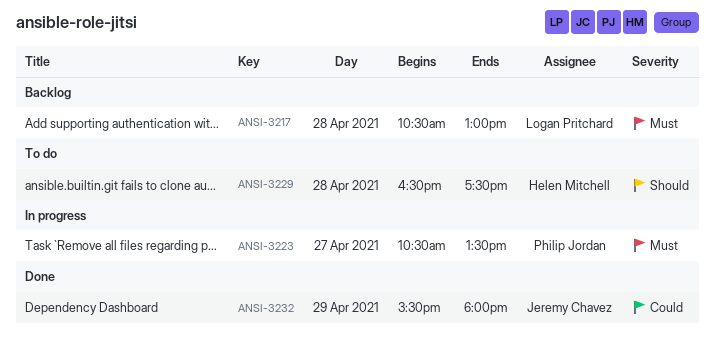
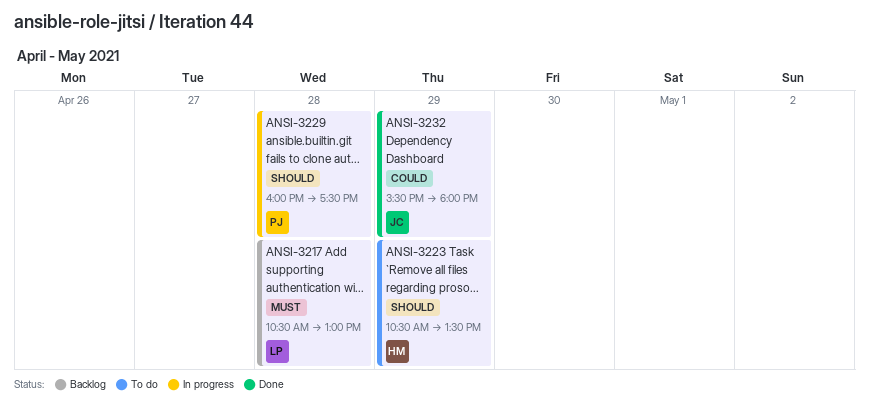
ANSI-3223, status: In progress -> To do
ANSI-3223, owner: Philip Jordan -> Helen Mitchell
ANSI-3223, priority: Must -> Should
ANSI-3223, day: Apr 27 -> Apr 29
ANSI-3229, status: To do -> In progress
ANSI-3229, owner: Helen Mitchell -> Philip Jordan
ANSI-3229, begins: 16:30 -> 16:00

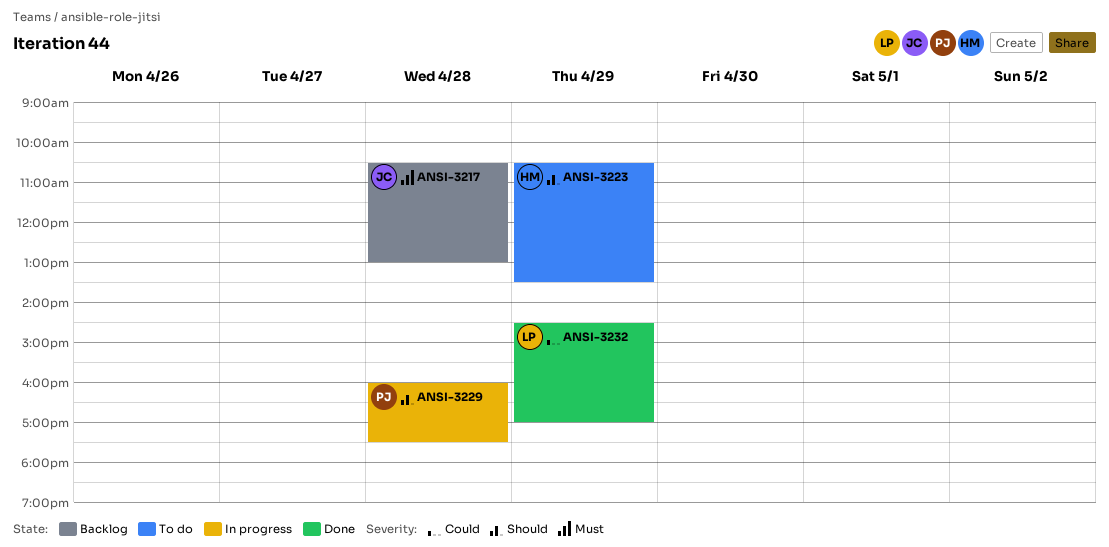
ANSI-3217, owner: LP -> JC
ANSI-3232, owner: JC -> LP
ANSI-3232, begins: 15:30 -> 14:30
ANSI-3232, ends: 18:00 -> 17:00

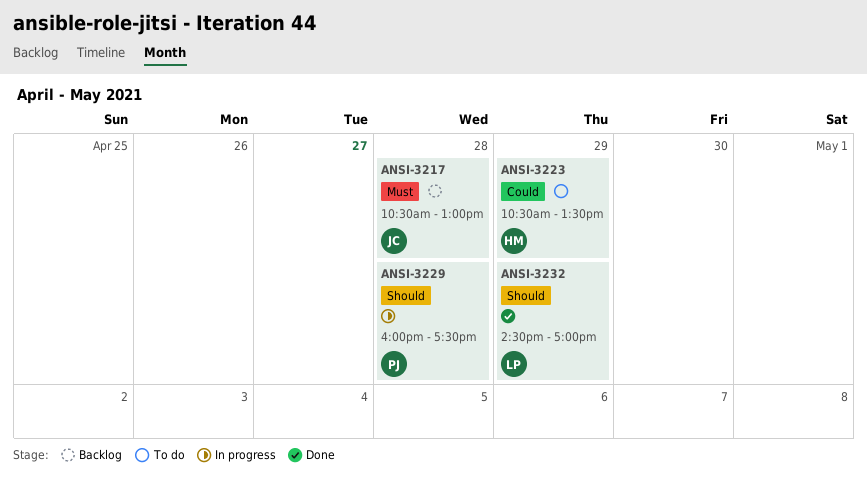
ANSI-3223, priority: Should -> Could
ANSI-3232, priority: Could -> Should

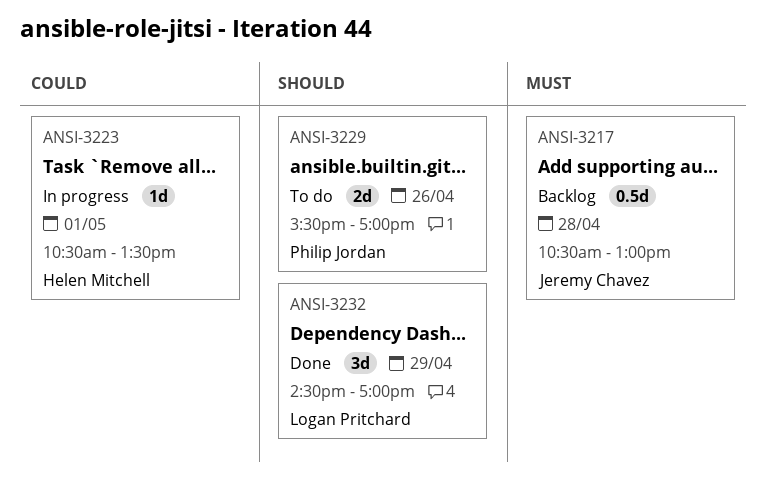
ANSI-3223, status: To do -> In progress
ANSI-3223, day: Apr 29 -> May 1
ANSI-3229, status: In progress -> To do
ANSI-3229, day: Apr 28 -> Apr 26
ANSI-3229, begins: 16:00 -> 15:30
ANSI-3229, ends: 17:30 -> 17:00

